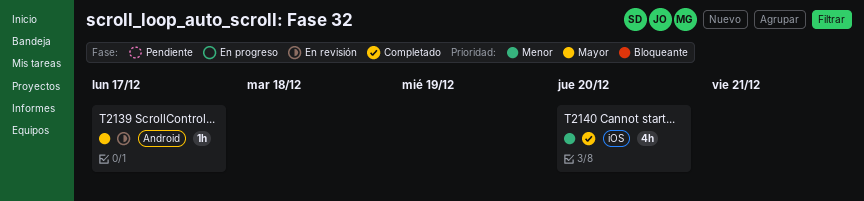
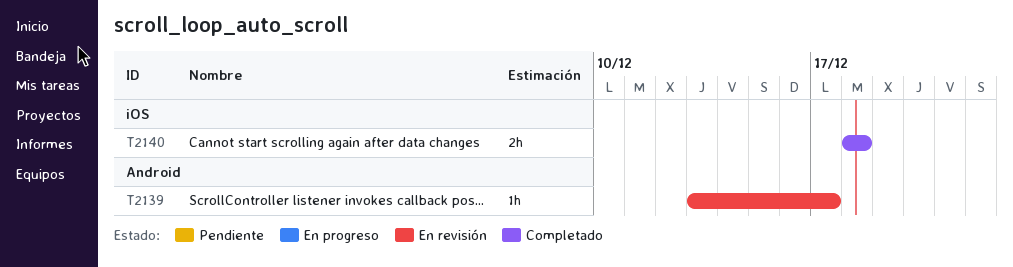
T2140, estimate: 4h -> 2h
T2140, due: Dec 20 -> Dec 18

